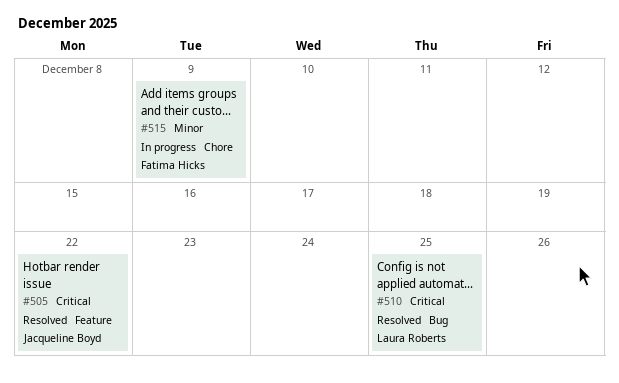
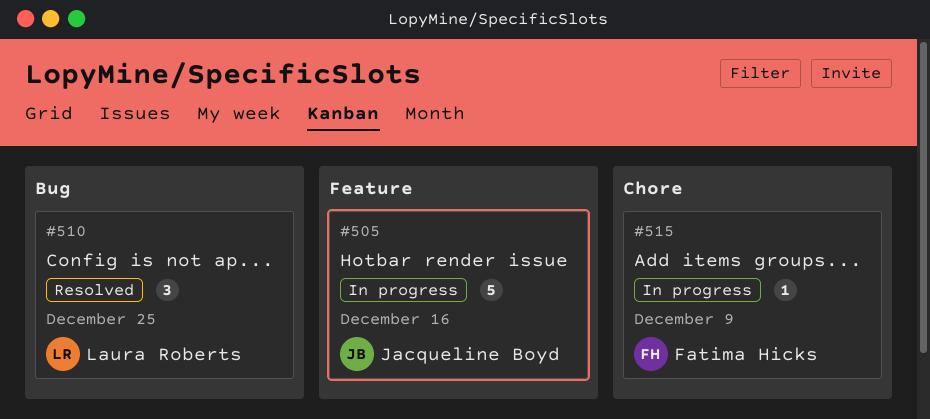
#505, status: Resolved -> In progress
#505, due: Dec 22 -> Dec 16

